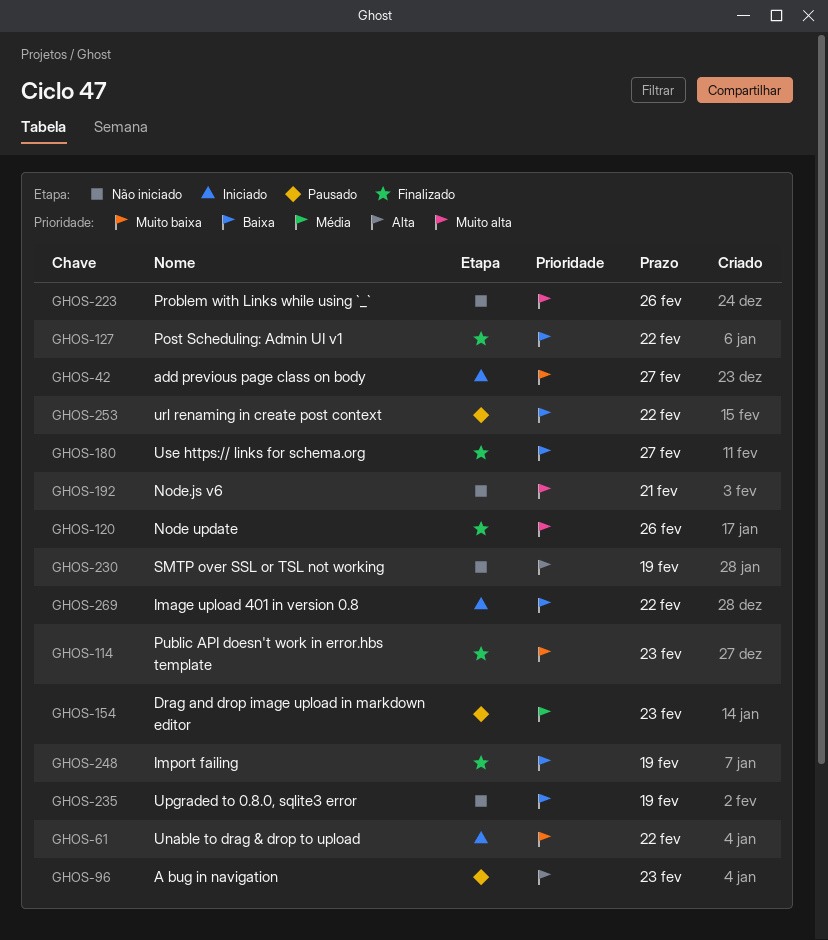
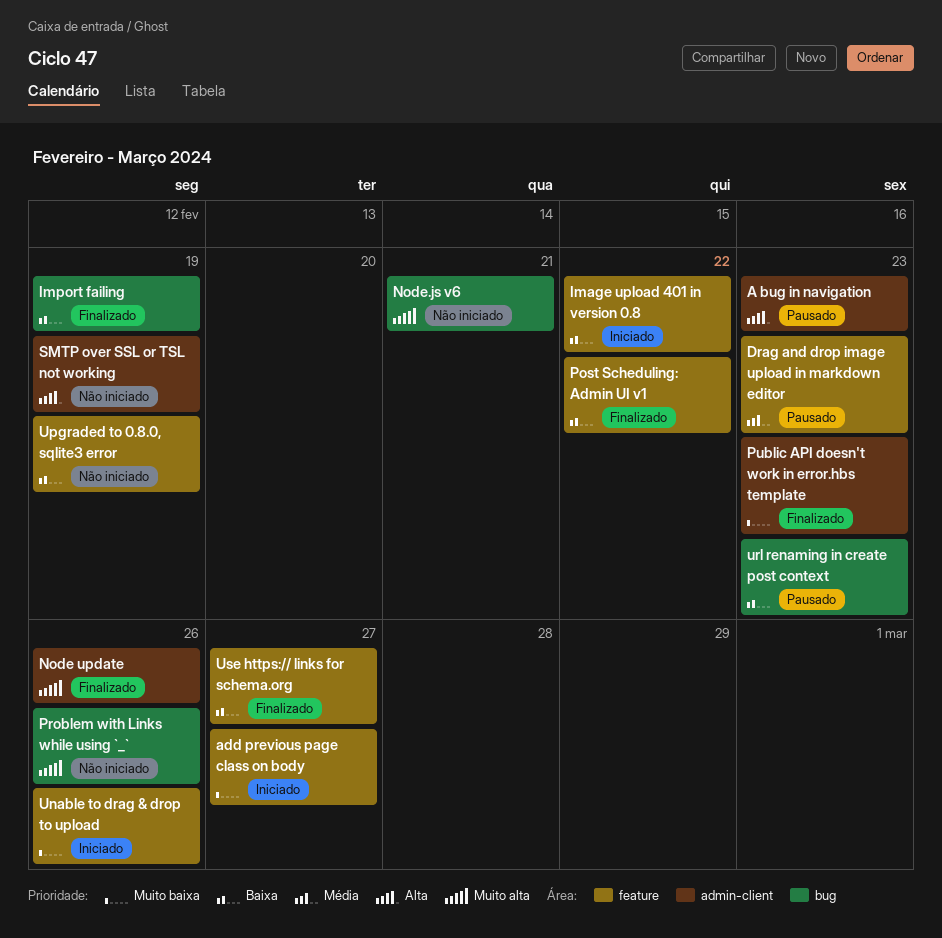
Unable to drag & drop to upload, due: Feb 22 -> Feb 26
url renaming in create post context, due: Feb 22 -> Feb 23

